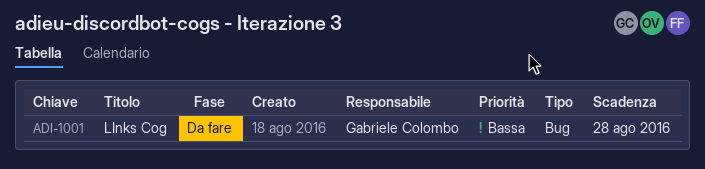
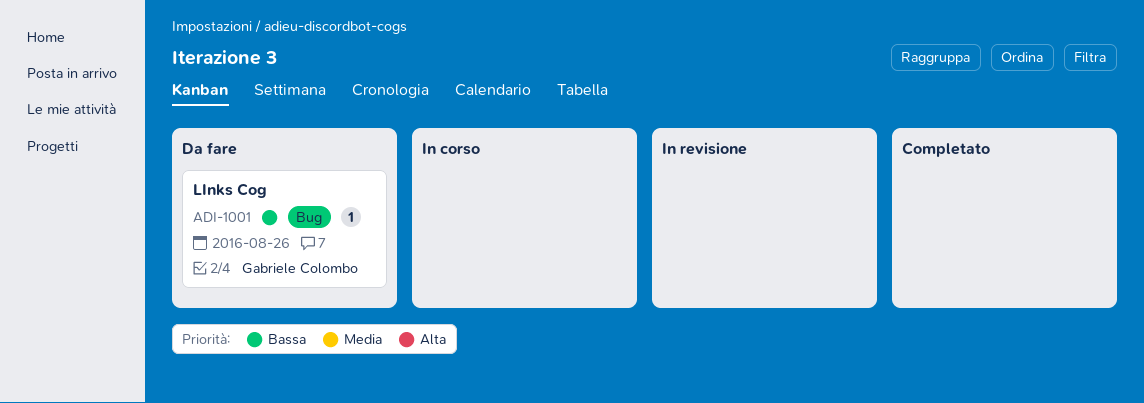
ADI-1001, due: Aug 28 -> Aug 26

